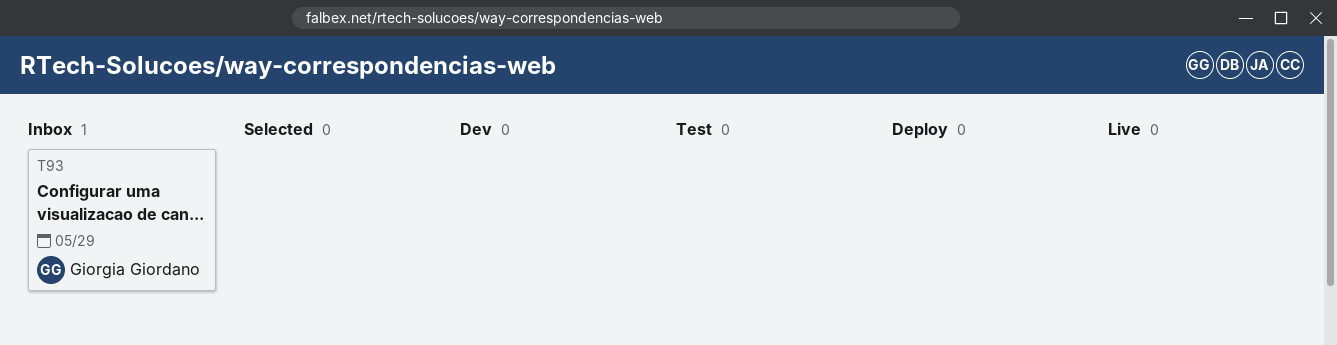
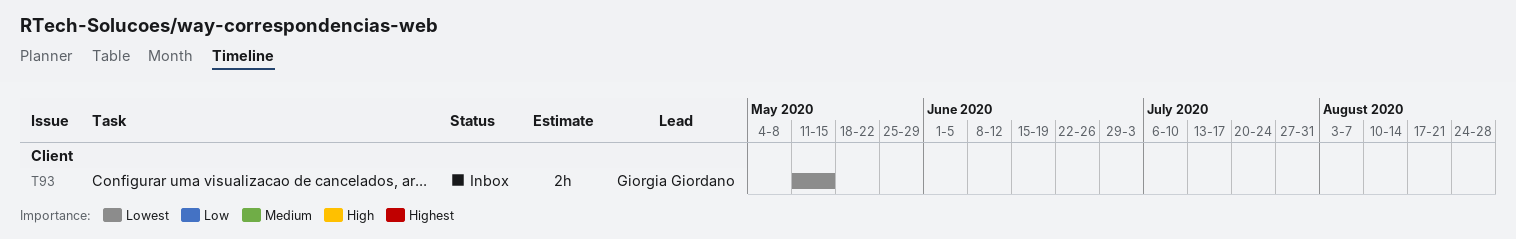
T93, due: May 29 -> May 15

